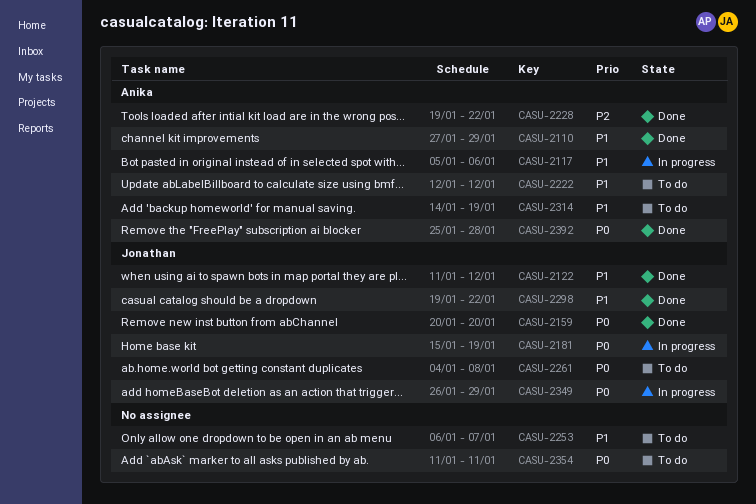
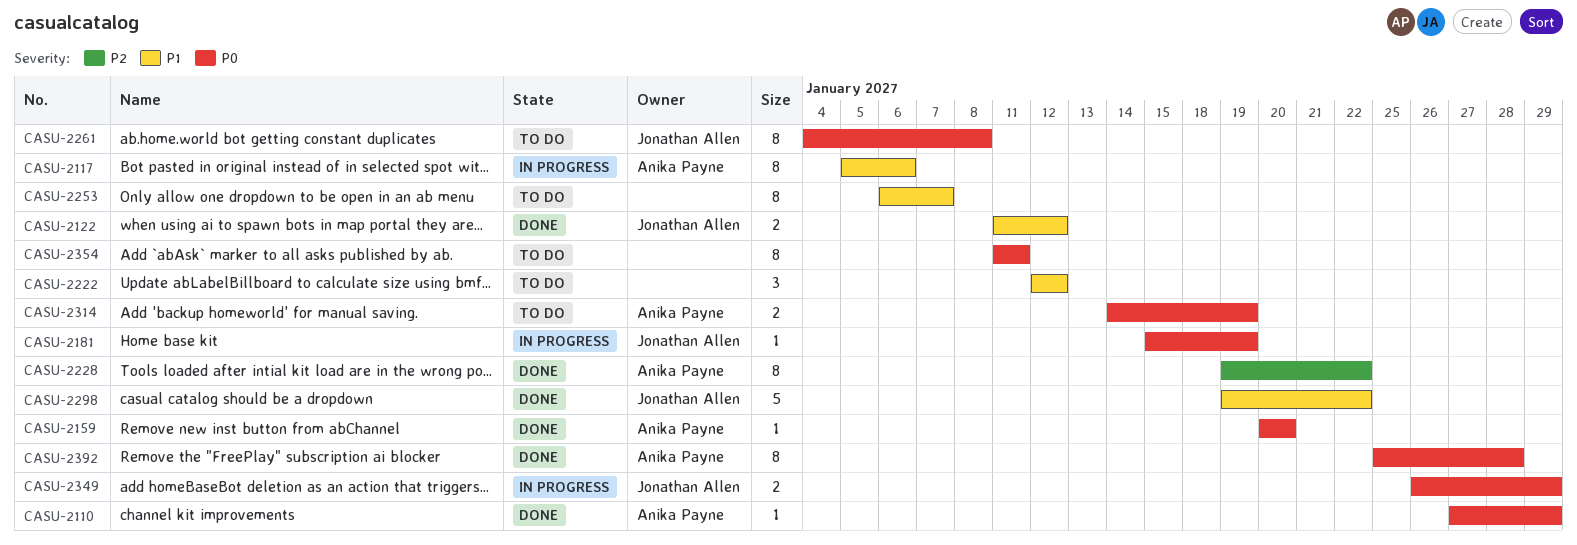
CASU-2110, priority: P1 -> P0
CASU-2159, owner: Jonathan Allen -> Anika Payne
CASU-2222, owner: Anika Payne -> none
CASU-2314, priority: P1 -> P0

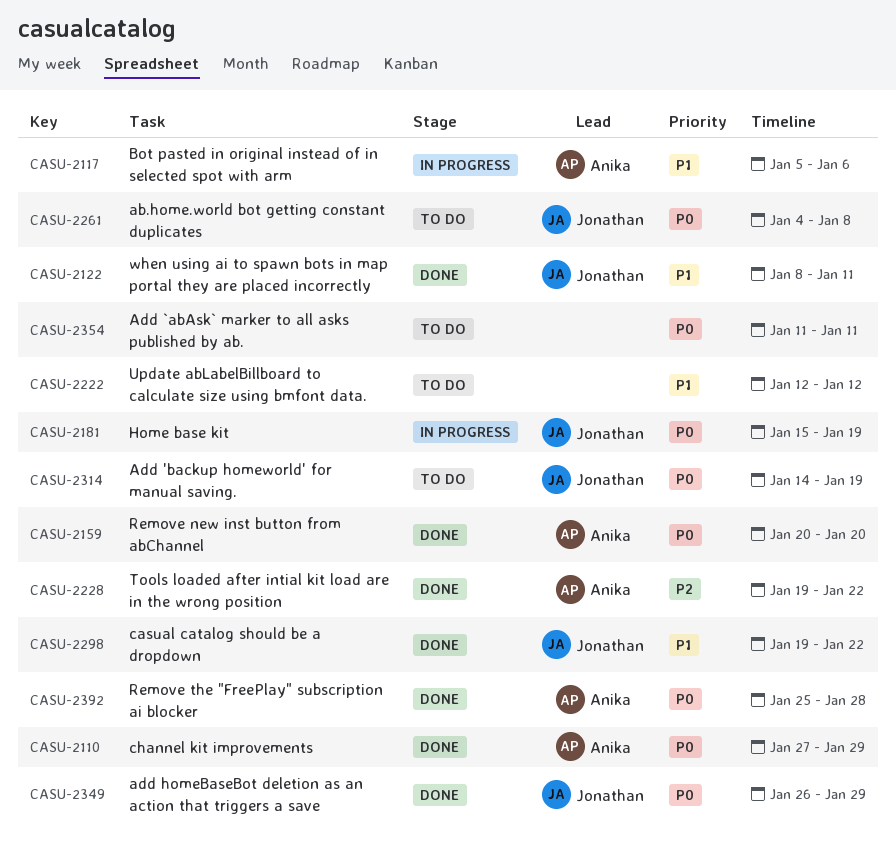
CASU-2122, start: Jan 11 -> Jan 8
CASU-2122, due: Jan 12 -> Jan 11
CASU-2253: present -> none
CASU-2314, owner: Anika Payne -> Jonathan Allen
CASU-2349, status: In progress -> Done

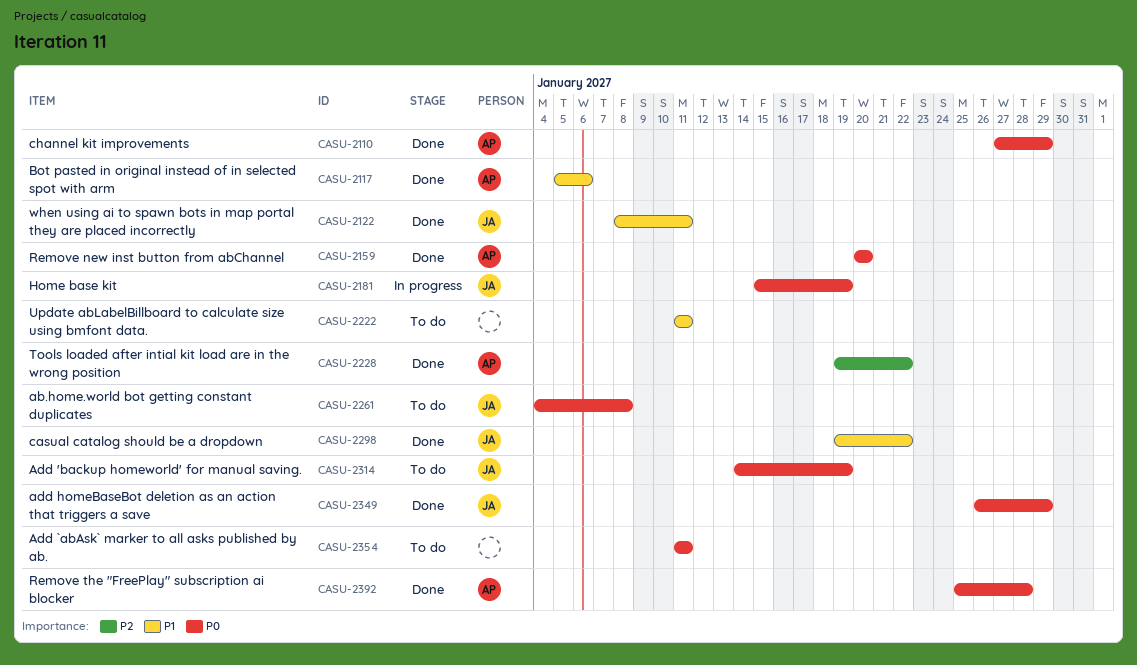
CASU-2117, status: In progress -> Done
CASU-2222, start: Jan 12 -> Jan 11
CASU-2222, due: Jan 12 -> Jan 11

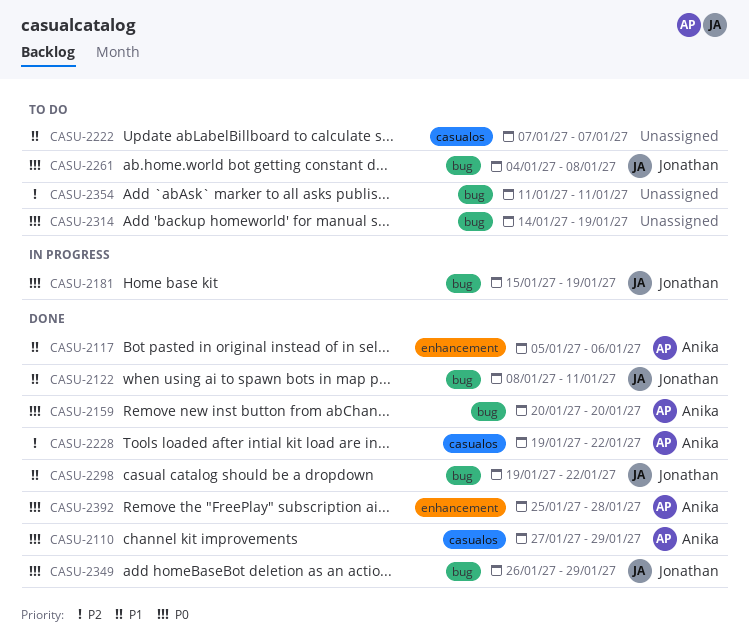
CASU-2222, start: Jan 11 -> Jan 7
CASU-2222, due: Jan 11 -> Jan 7
CASU-2314, owner: Jonathan -> none
CASU-2354, priority: P0 -> P2

